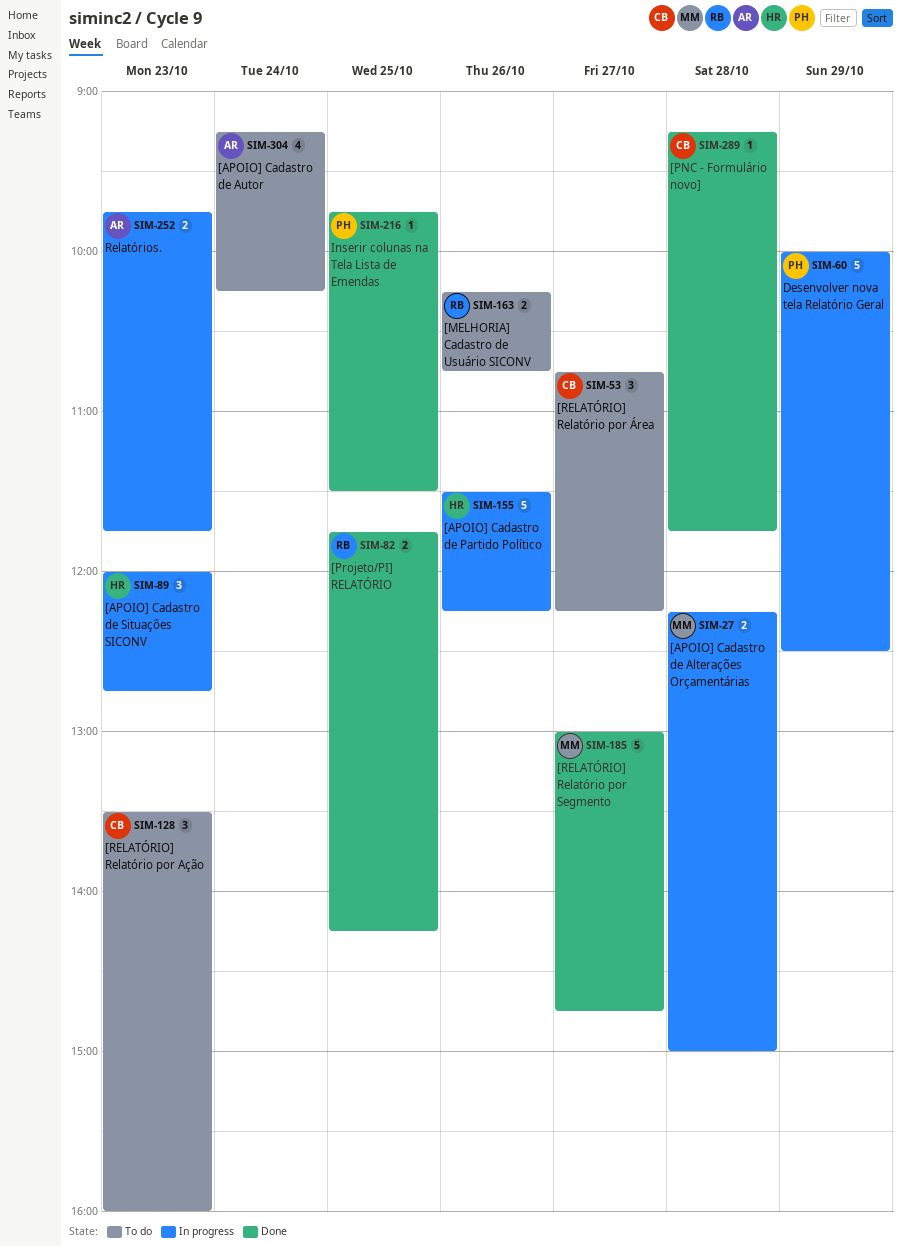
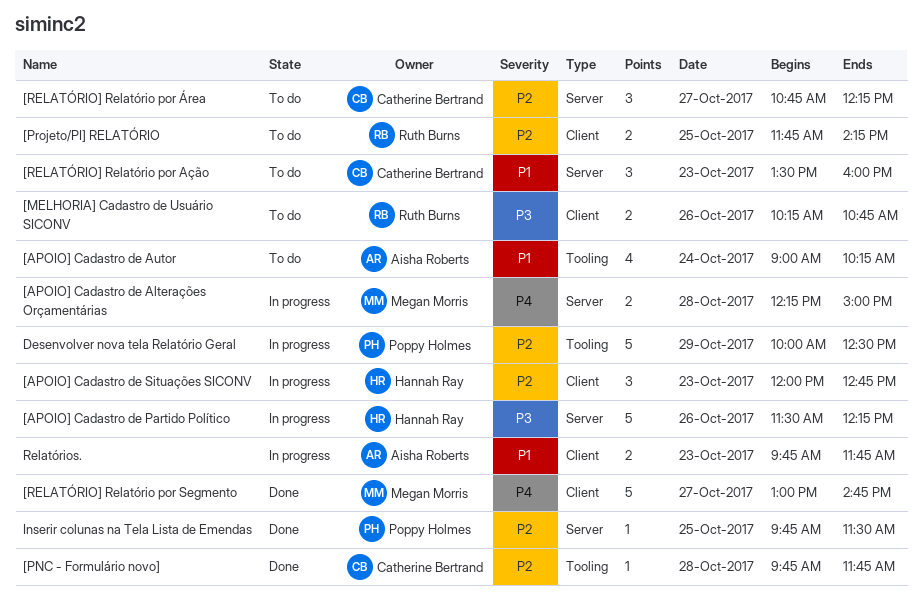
[APOIO] Cadastro de Autor, begins: 09:15 -> 09:00
[PNC - Formulário novo], begins: 09:15 -> 09:45
[Projeto/PI] RELATÓRIO, status: Done -> To do

